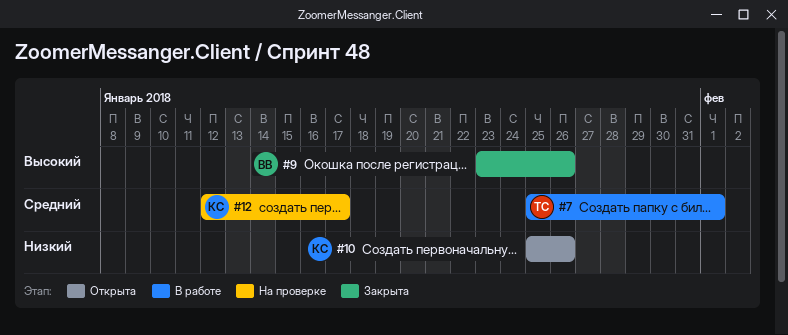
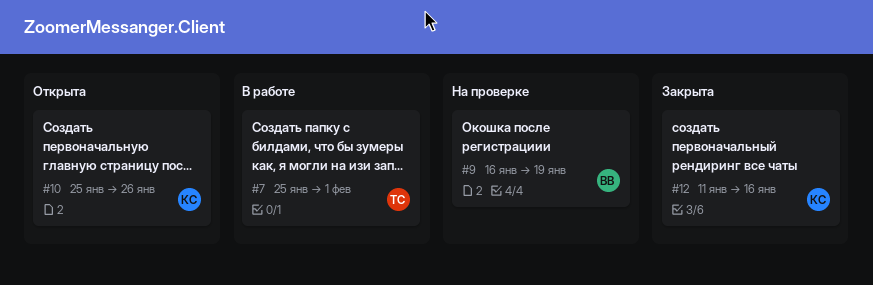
#9, status: Закрыта -> На проверке
#9, start: Jan 23 -> Jan 16
#9, due: Jan 26 -> Jan 19
#12, status: На проверке -> Закрыта
#12, start: Jan 12 -> Jan 11
#12, due: Jan 17 -> Jan 16

